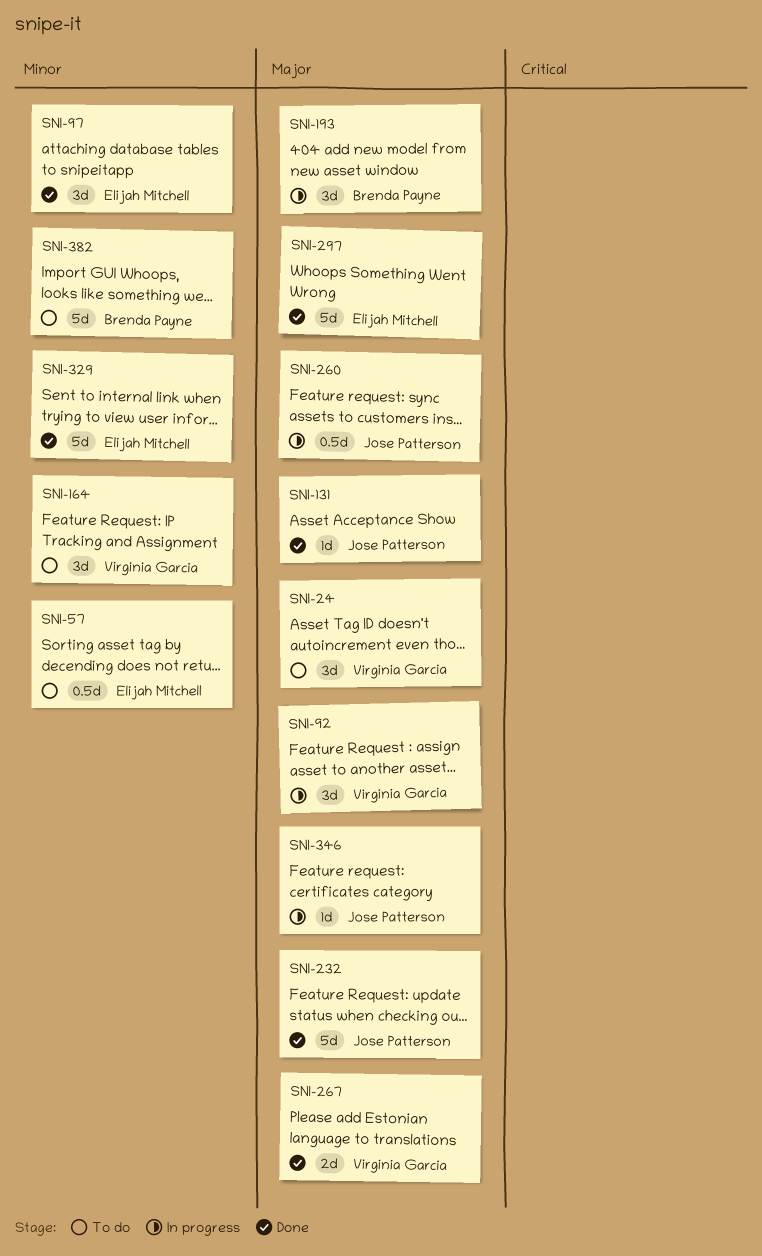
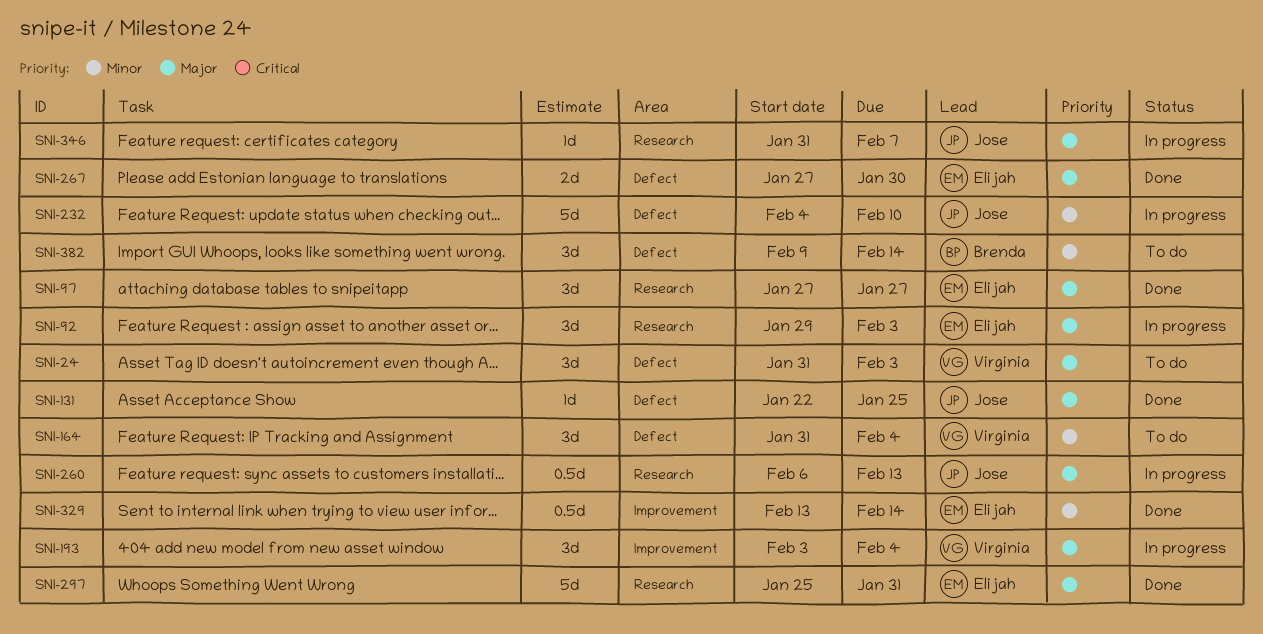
SNI-57: present -> none
SNI-92, owner: Virginia Garcia -> Elijah Mitchell
SNI-97, priority: Minor -> Major
SNI-193, owner: Brenda Payne -> Virginia Garcia
SNI-232, status: Done -> In progress
SNI-232, priority: Major -> Minor
SNI-267, owner: Virginia Garcia -> Elijah Mitchell
SNI-329, estimate: 5d -> 0.5d
SNI-382, estimate: 5d -> 3d

